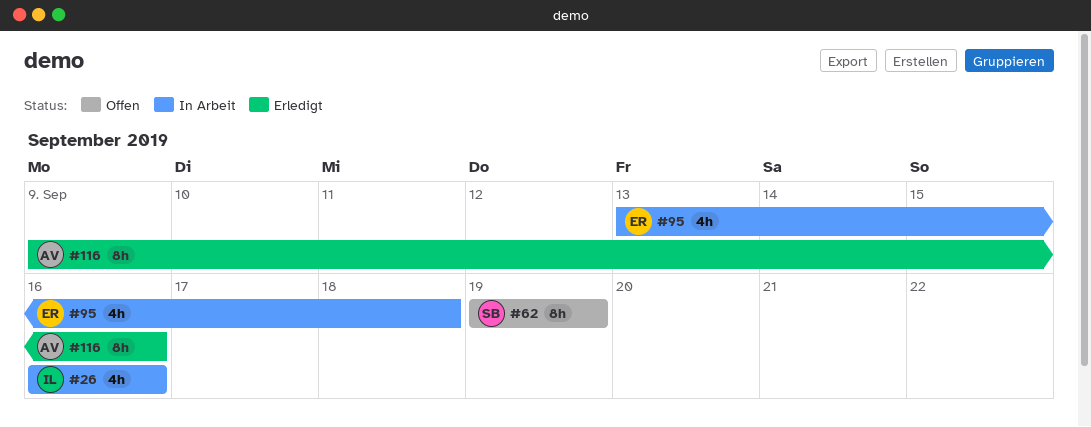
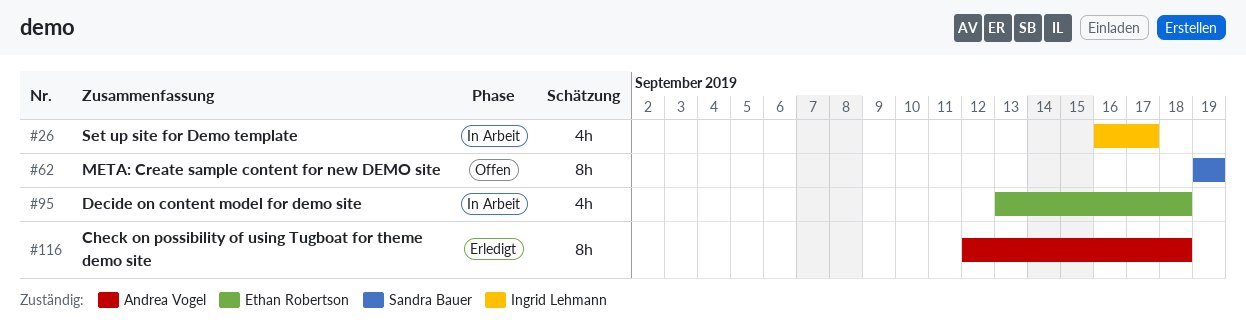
#26, due: Sep 16 -> Sep 17
#116, start: Sep 9 -> Sep 12
#116, due: Sep 16 -> Sep 18

